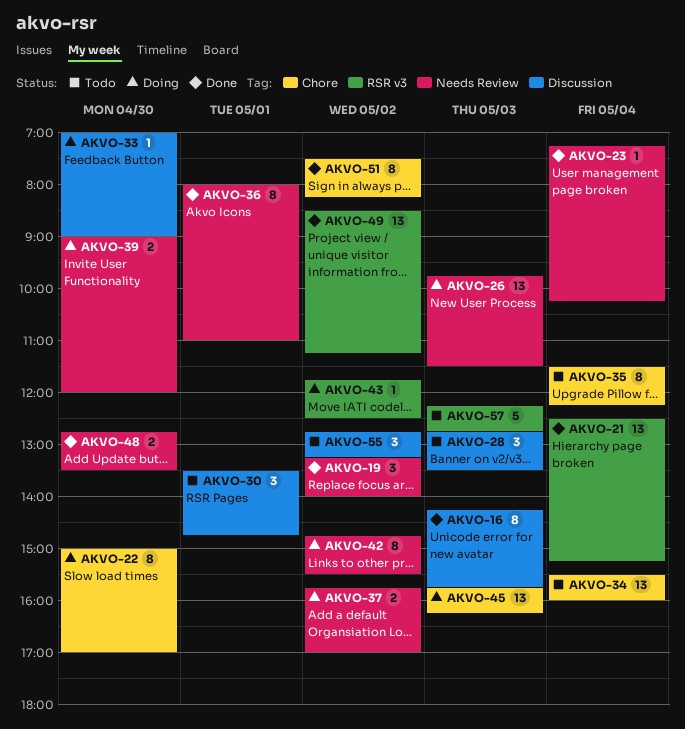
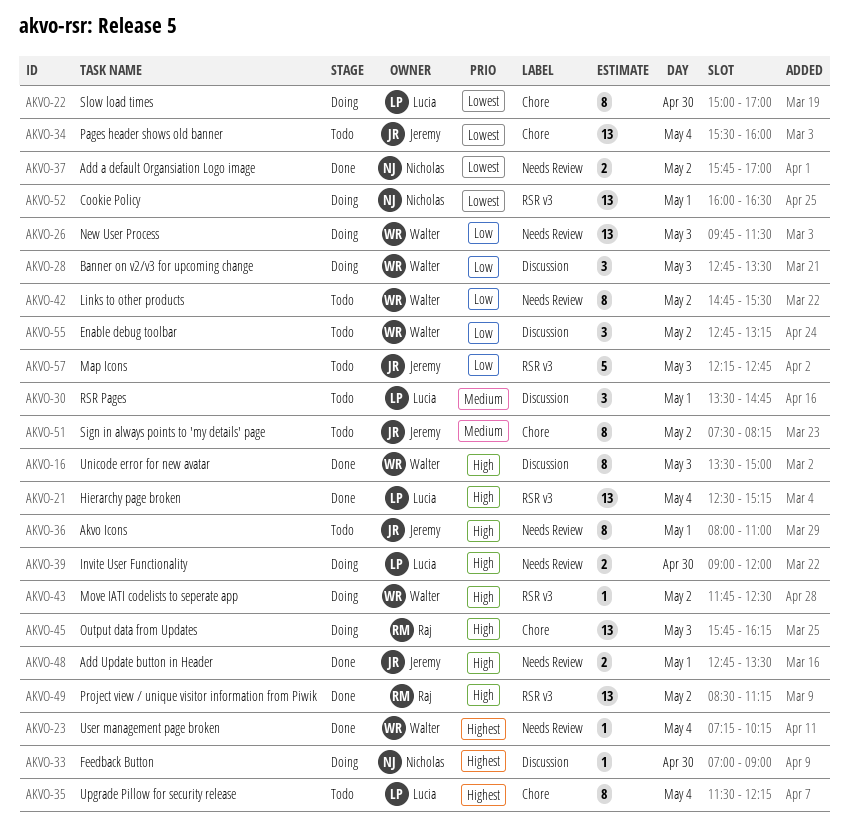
AKVO-16, begins: 14:15 -> 13:30
AKVO-16, ends: 15:45 -> 15:00
AKVO-19: present -> none
AKVO-28, status: Todo -> Doing
AKVO-36, status: Done -> Todo
AKVO-37, status: Doing -> Done
AKVO-42, status: Doing -> Todo
AKVO-48, day: Apr 30 -> May 1
AKVO-51, status: Done -> Todo
AKVO-52: none -> present

